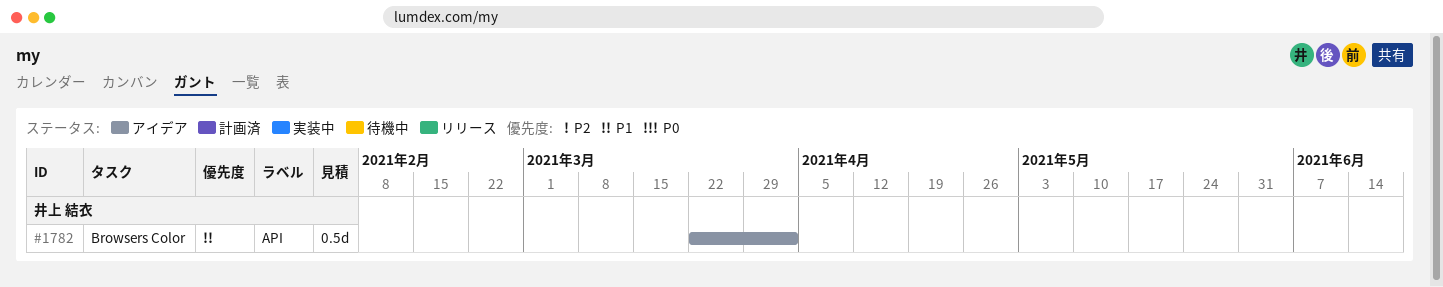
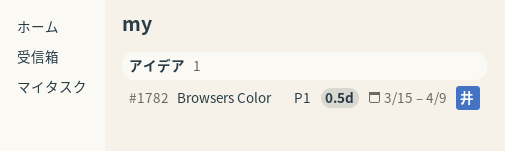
#1782, start: Mar 22 -> Mar 15
#1782, due: Apr 2 -> Apr 9

